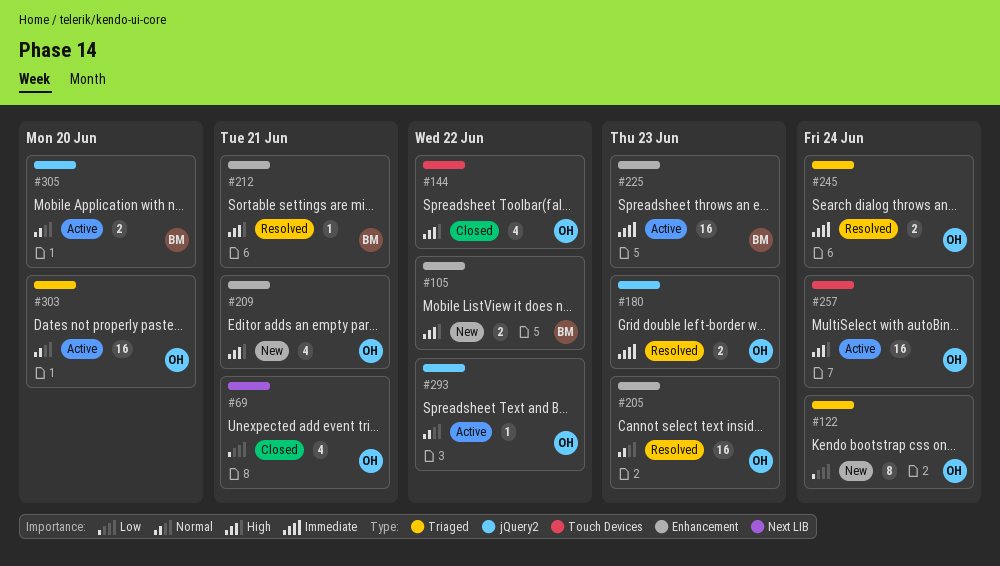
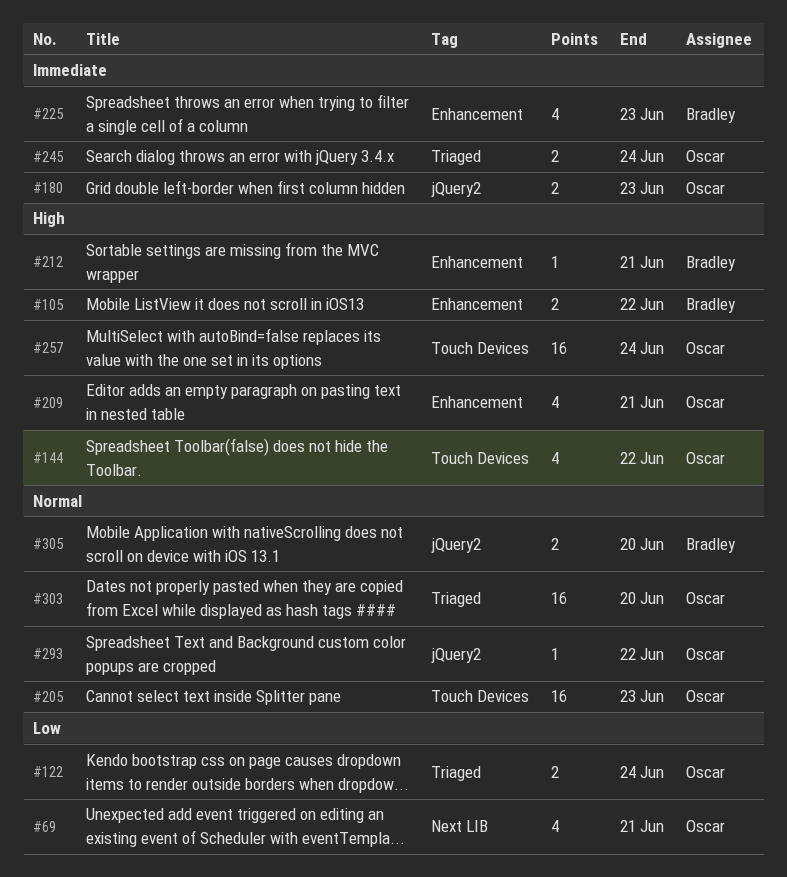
#122, estimate: 8 -> 2
#205, label: Enhancement -> Touch Devices
#225, estimate: 16 -> 4

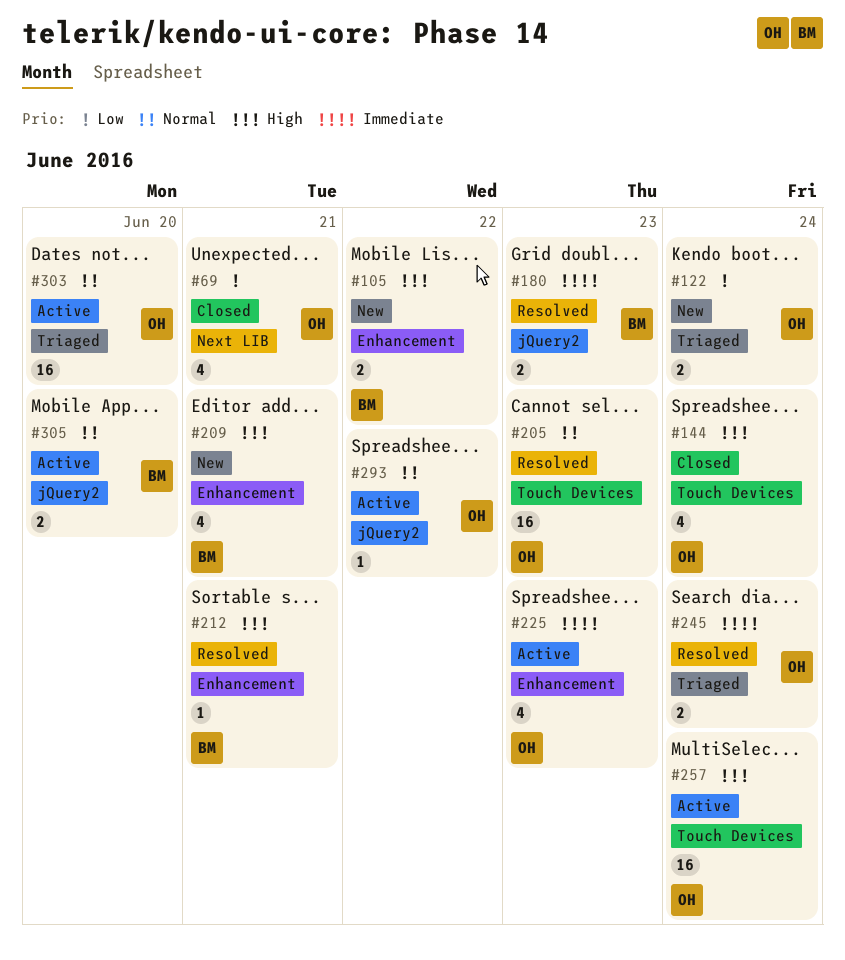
#144, due: Jun 22 -> Jun 24
#180, owner: Oscar -> Bradley
#209, owner: Oscar -> Bradley
#225, owner: Bradley -> Oscar

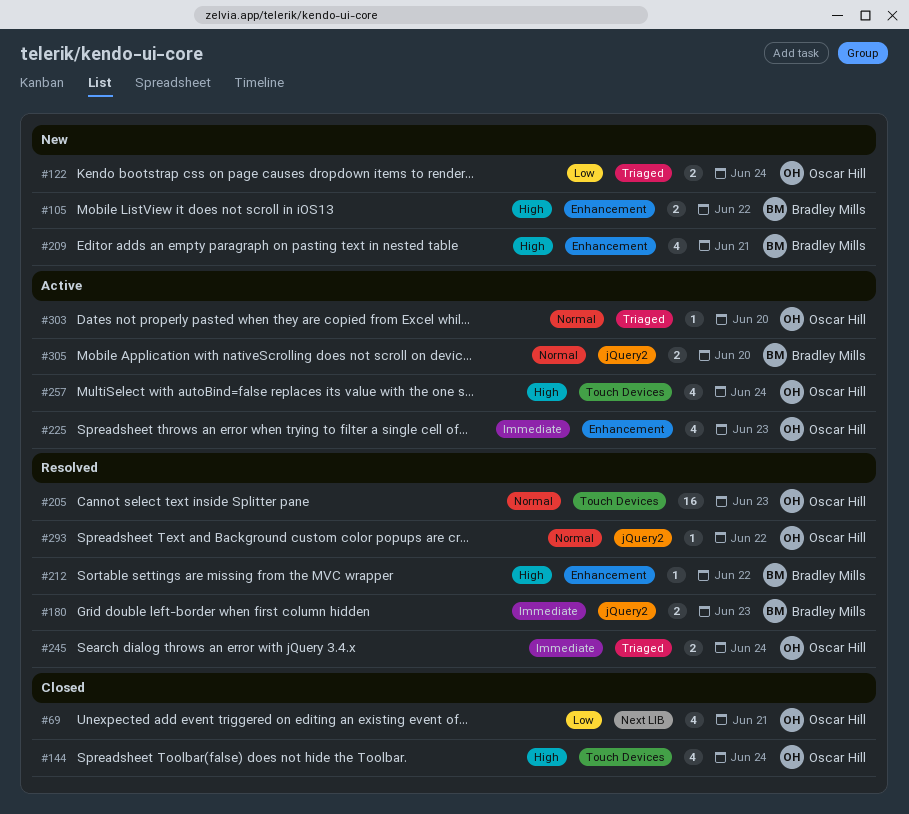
#212, due: Jun 21 -> Jun 22
#257, estimate: 16 -> 4
#293, status: Active -> Resolved
#303, estimate: 16 -> 1

